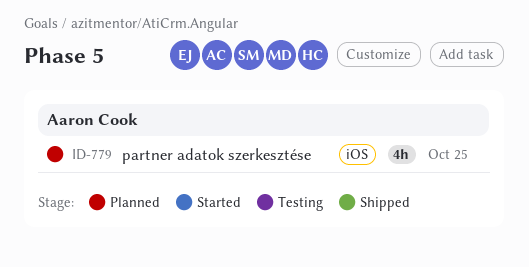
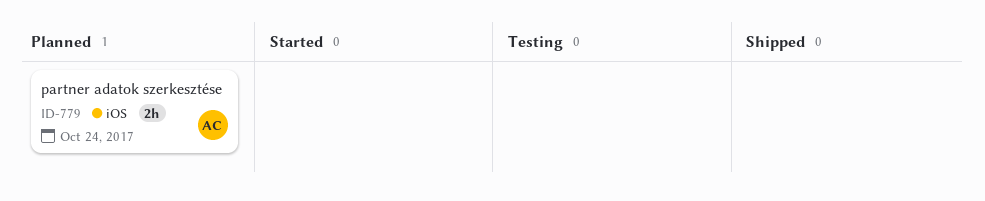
ID-779, estimate: 4h -> 2h
ID-779, due: Oct 25 -> Oct 24

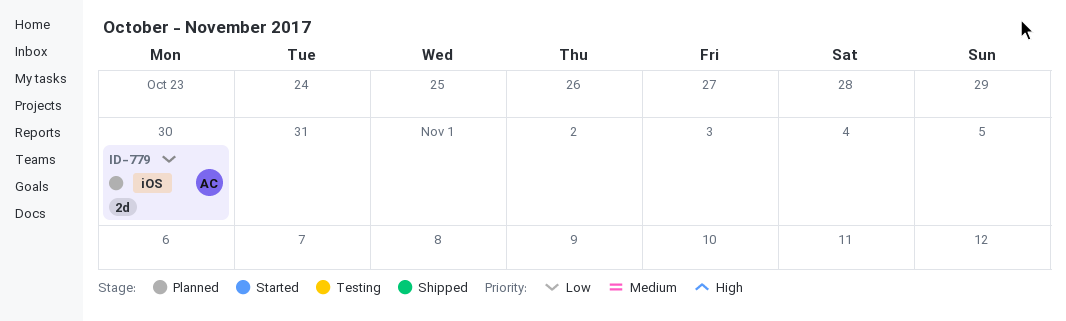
ID-779, estimate: 2h -> 2d
ID-779, due: Oct 24 -> Oct 30

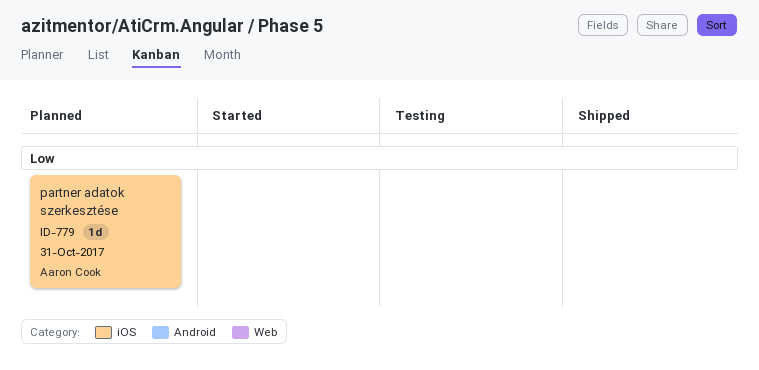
ID-779, estimate: 2d -> 1d
ID-779, due: Oct 30 -> Oct 31

